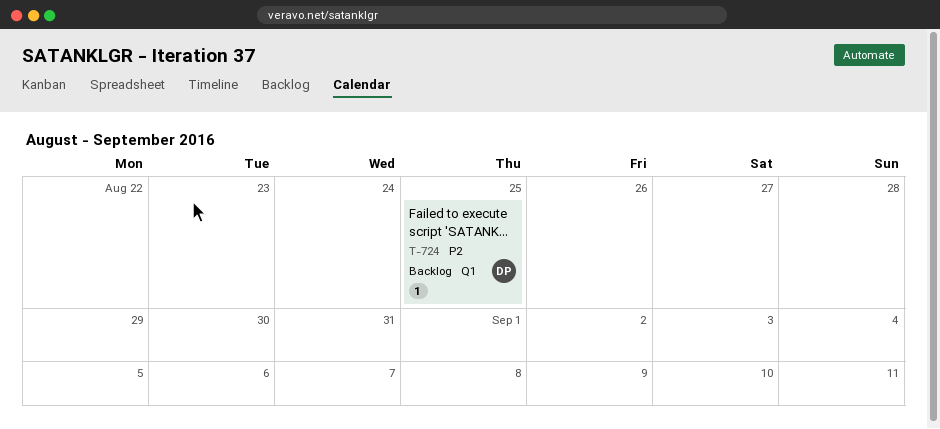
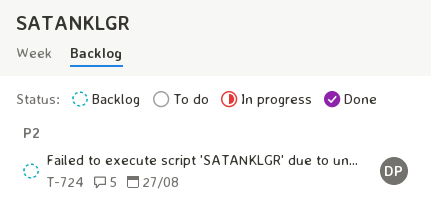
T-724, due: Aug 25 -> Aug 27

